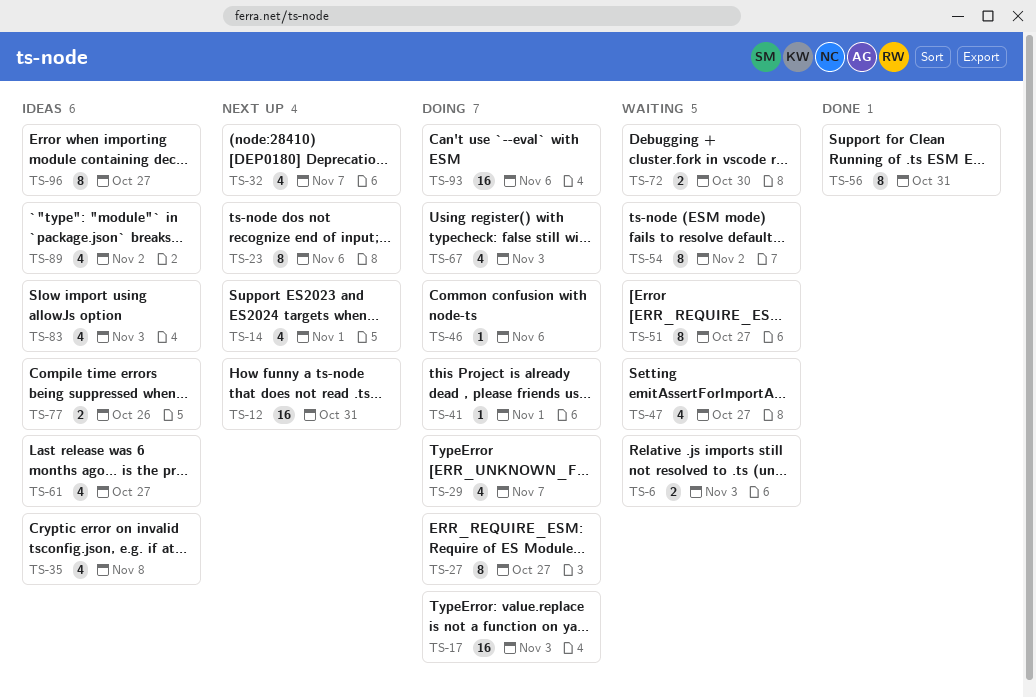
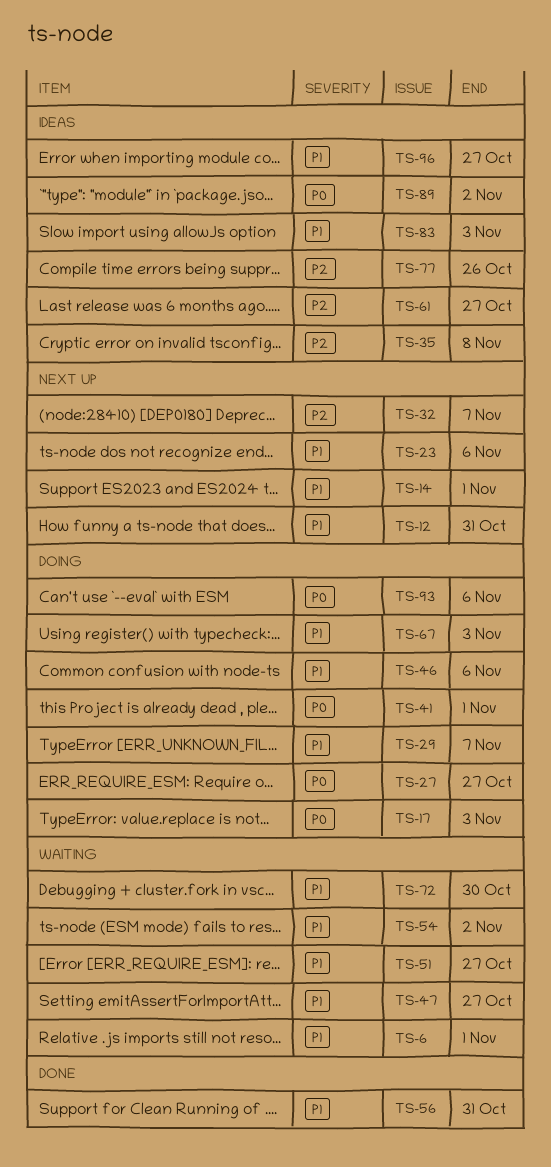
TS-6, due: Nov 3 -> Nov 1

